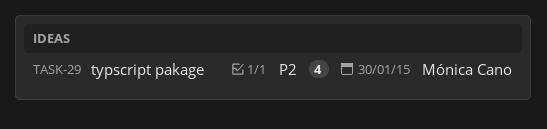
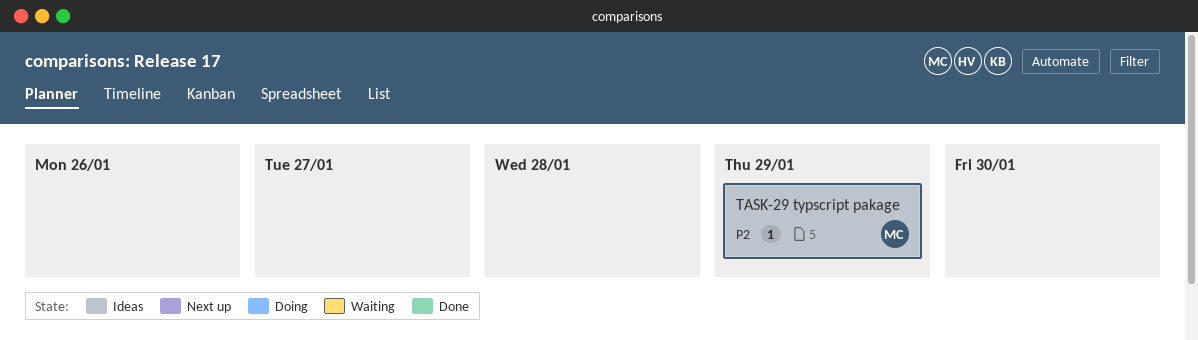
TASK-29, estimate: 4 -> 1
TASK-29, due: Jan 30 -> Jan 29

